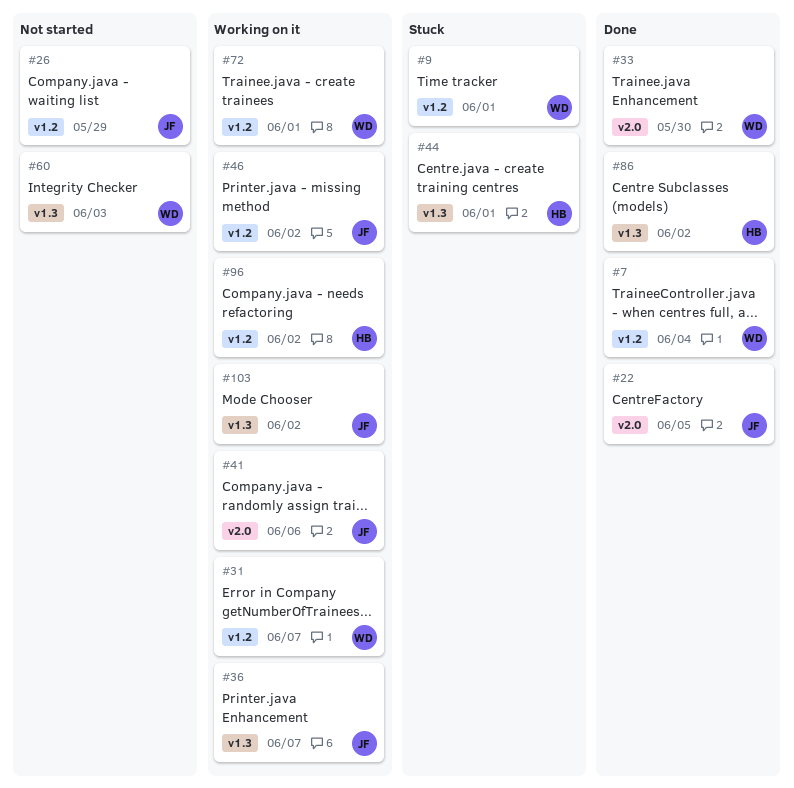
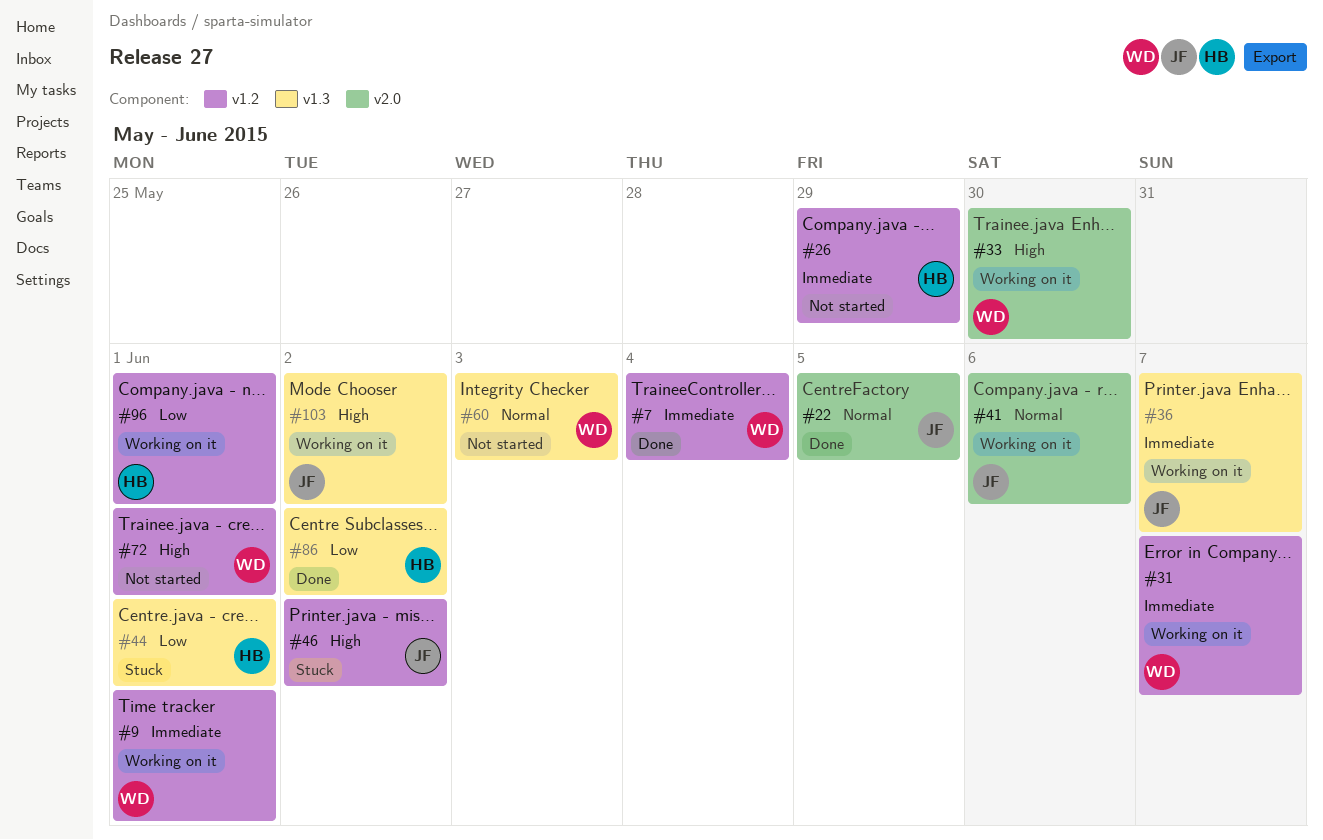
#9, status: Stuck -> Working on it
#26, owner: JF -> HB
#33, status: Done -> Working on it
#46, status: Working on it -> Stuck
#72, status: Working on it -> Not started
#96, due: Jun 2 -> Jun 1

